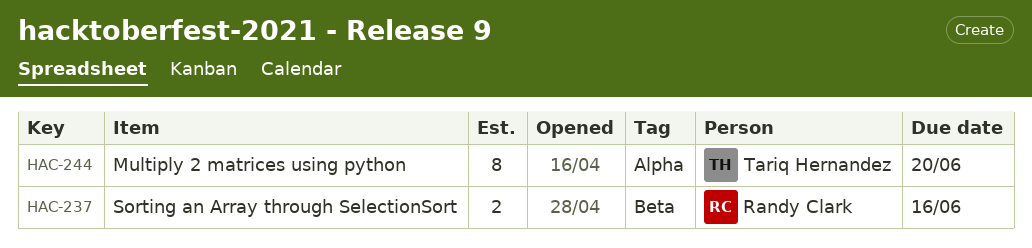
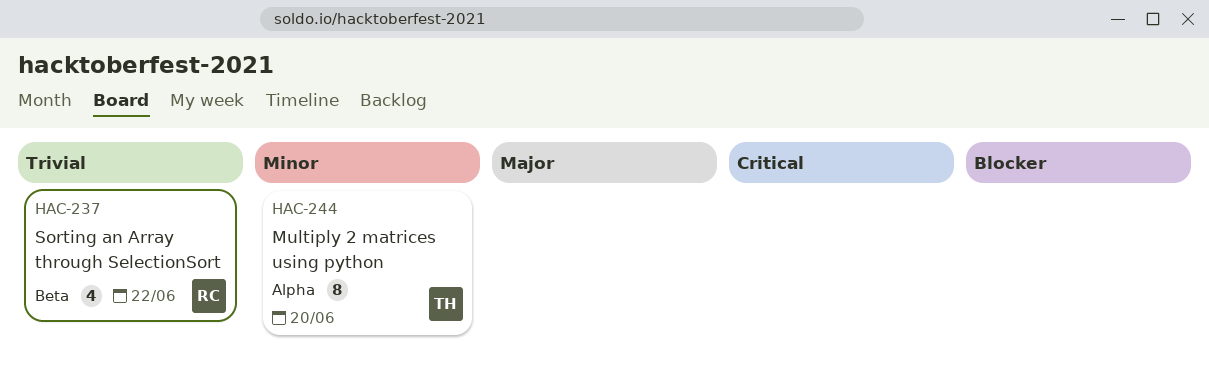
HAC-237, estimate: 2 -> 4
HAC-237, due: Jun 16 -> Jun 22

